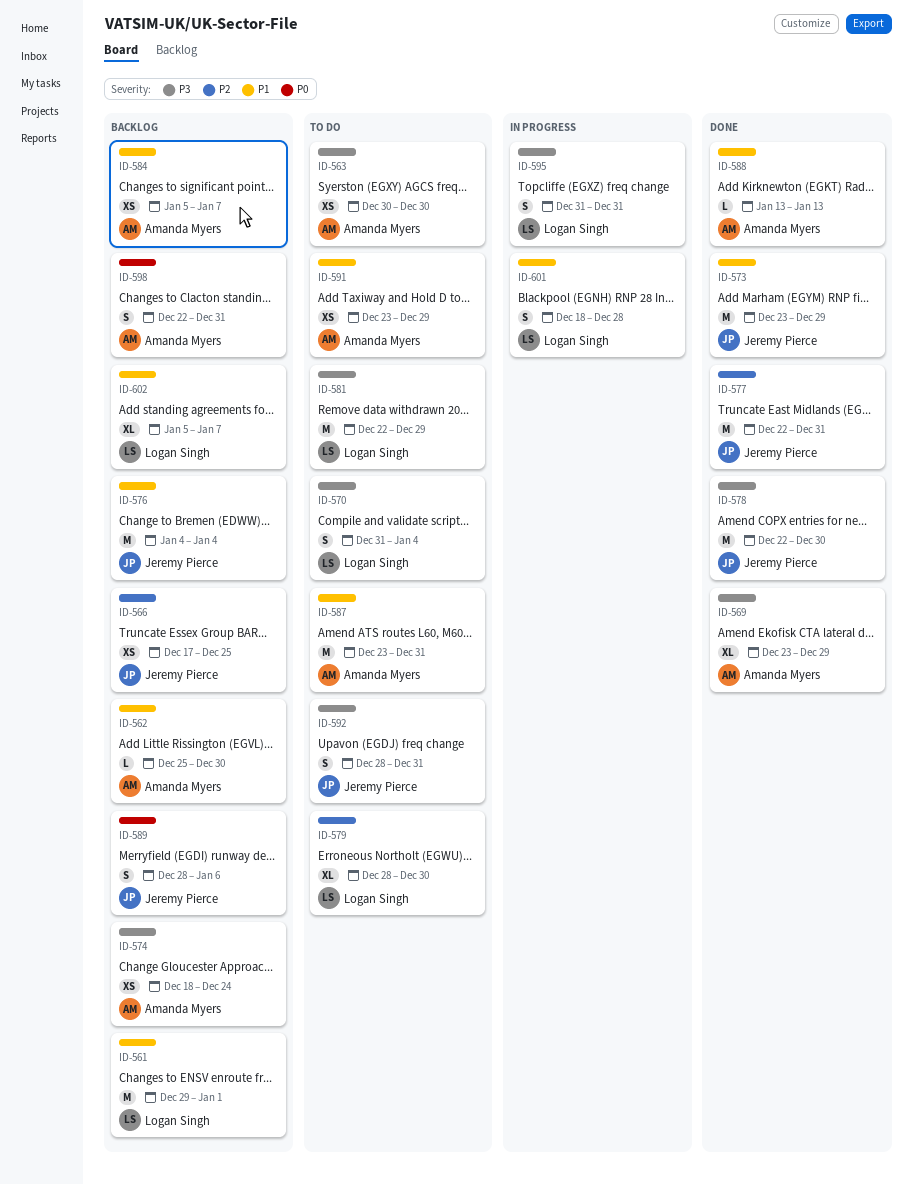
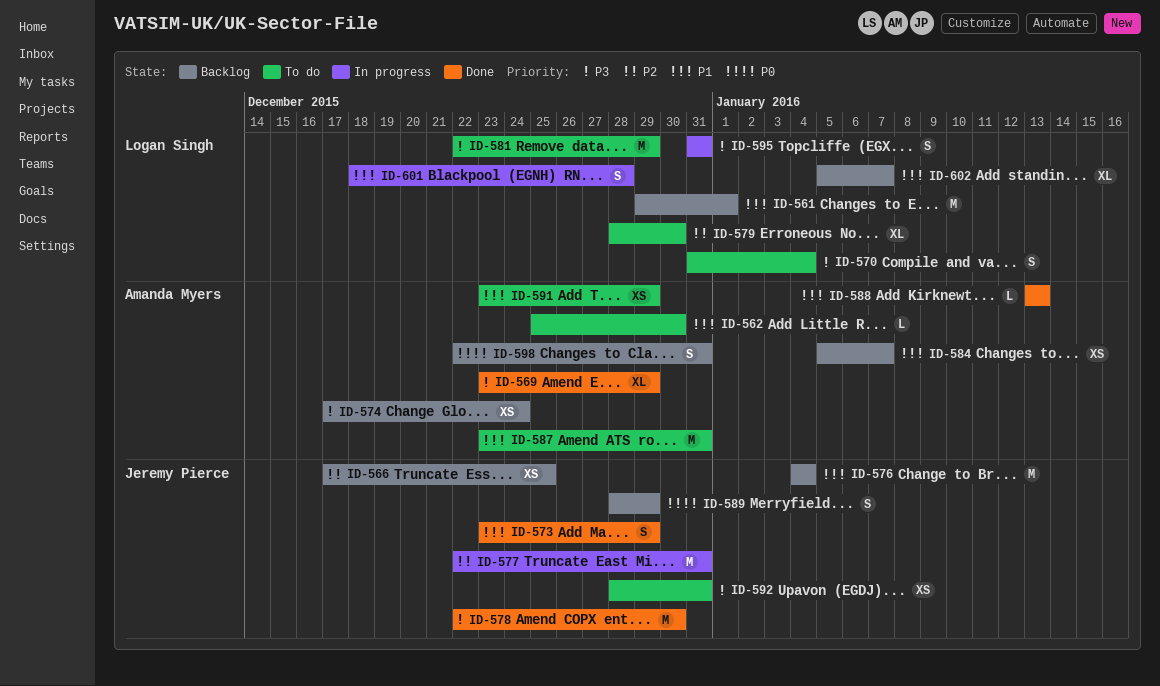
ID-562, status: Backlog -> To do
ID-563: present -> none
ID-573, estimate: M -> S
ID-574, start: Dec 18 -> Dec 17
ID-577, status: Done -> In progress
ID-589, due: Jan 6 -> Dec 29
ID-592, estimate: S -> XS

